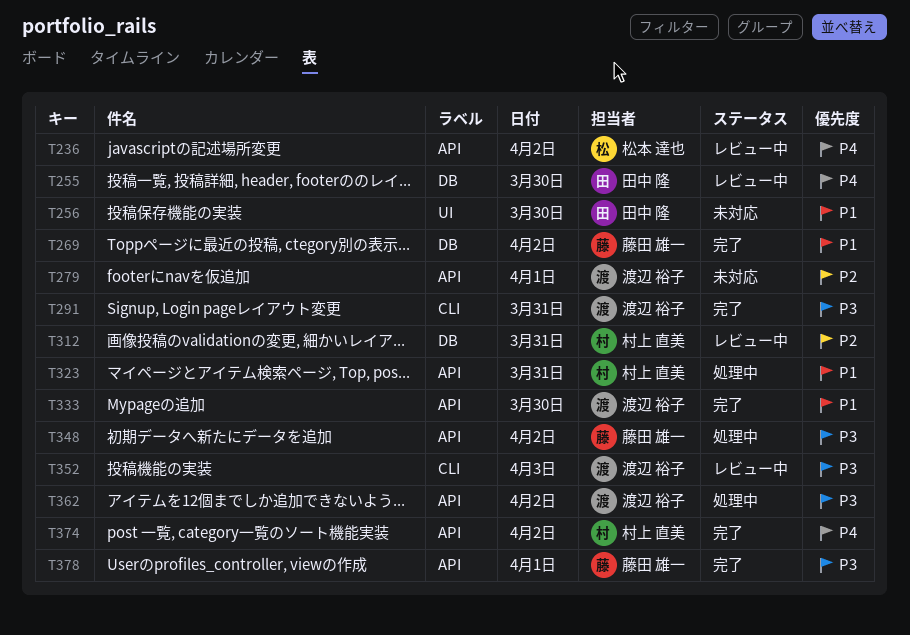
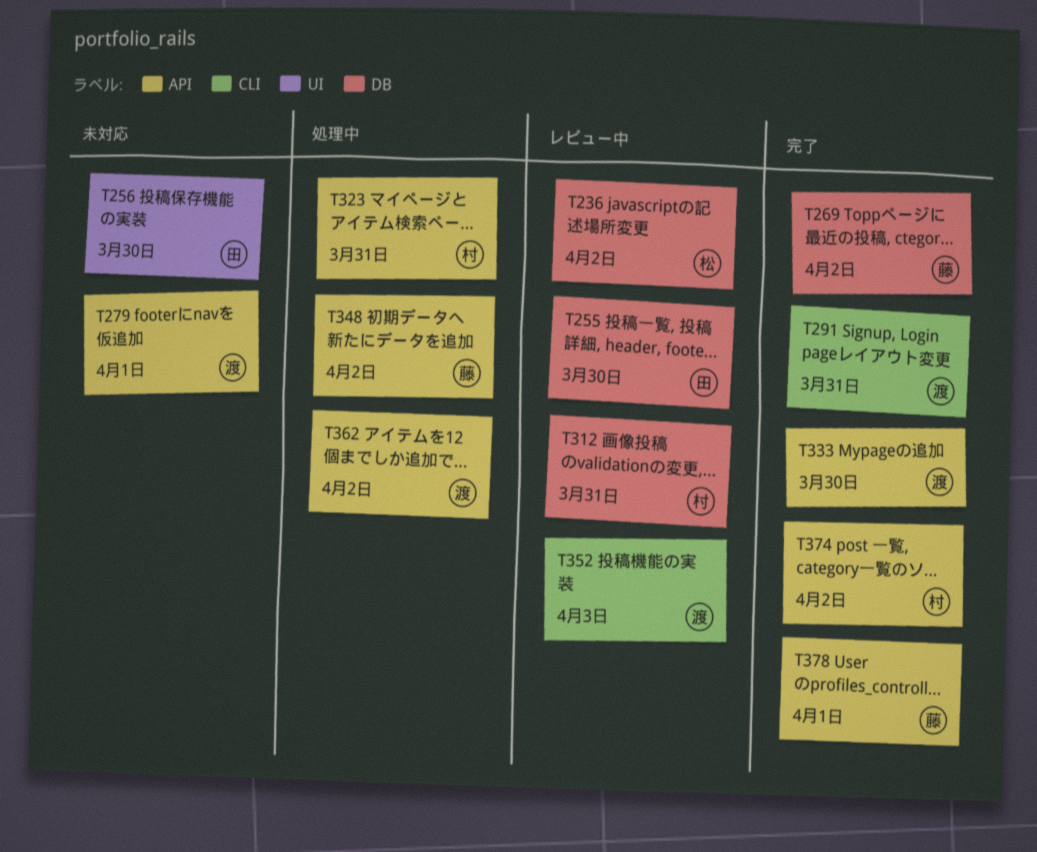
T236, label: API -> DB

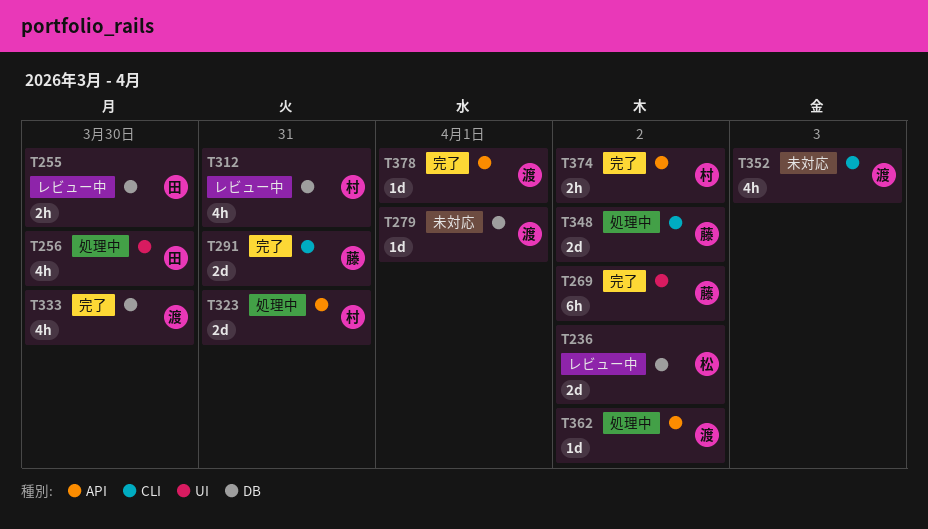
T256, status: 未対応 -> 処理中
T269, label: DB -> UI
T279, label: API -> DB
T291, owner: 渡 -> 藤
T333, label: API -> DB
T348, label: API -> CLI
T352, status: レビュー中 -> 未対応
T378, owner: 藤 -> 渡

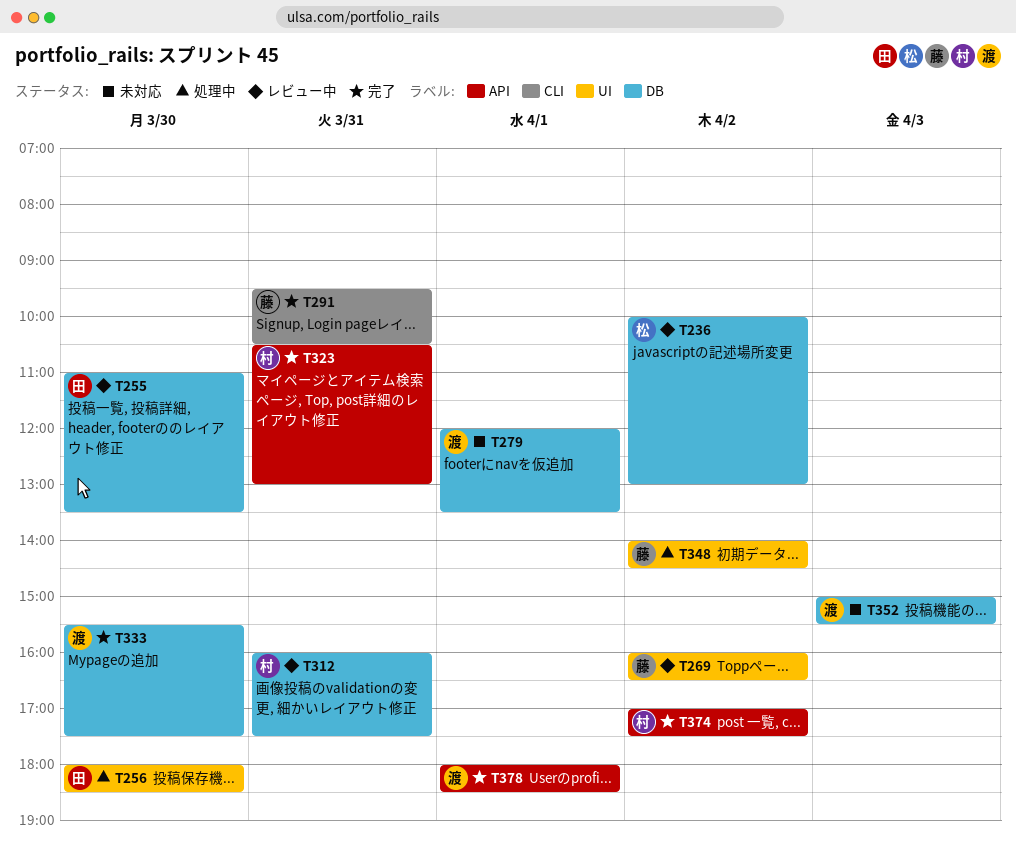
T269, status: 完了 -> レビュー中
T323, status: 処理中 -> 完了
T348, label: CLI -> UI
T352, label: CLI -> DB
T362: present -> none

